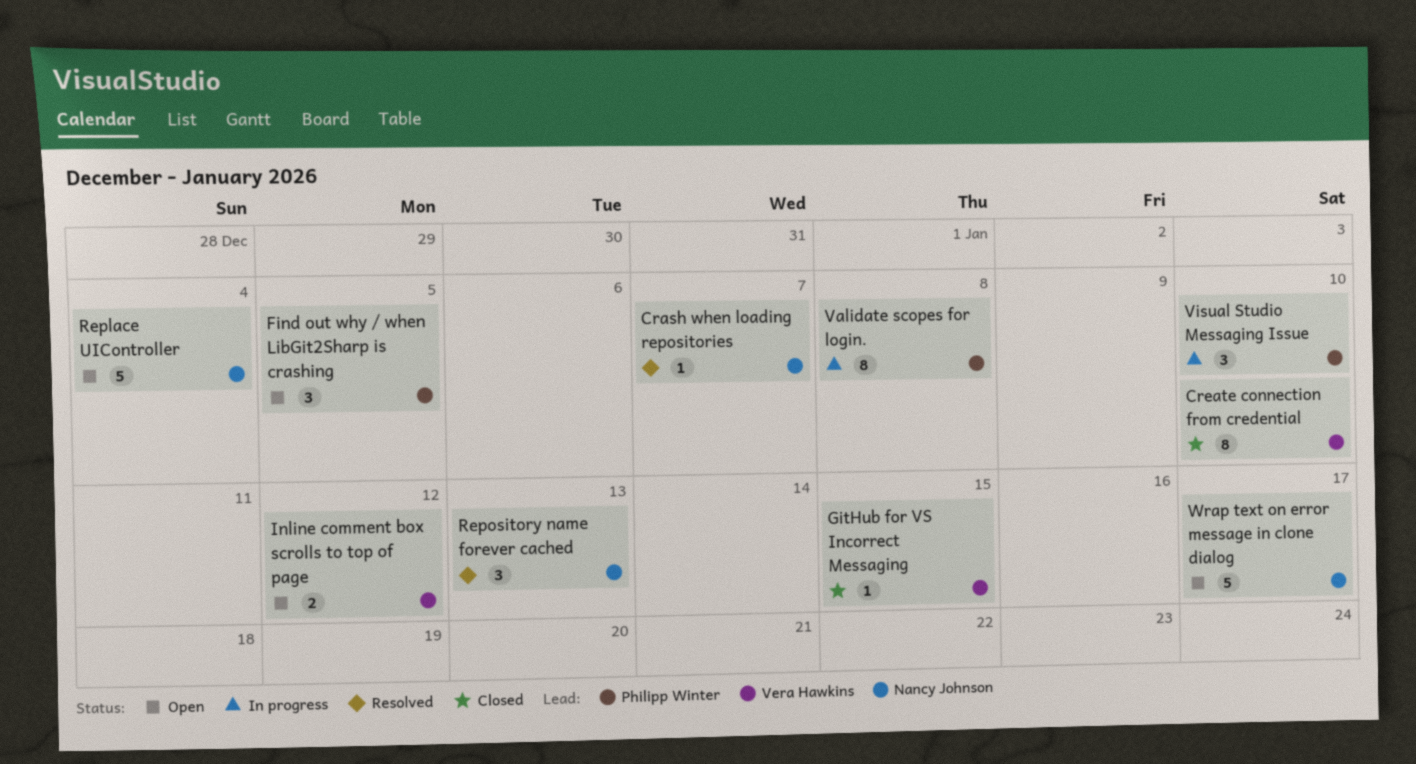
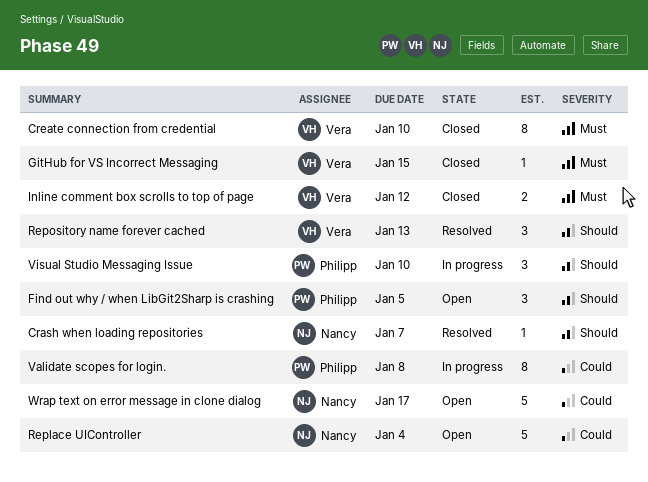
Inline comment box scrolls to top of page, status: Open -> Closed
Repository name forever cached, owner: Nancy Johnson -> Vera Hawkins

